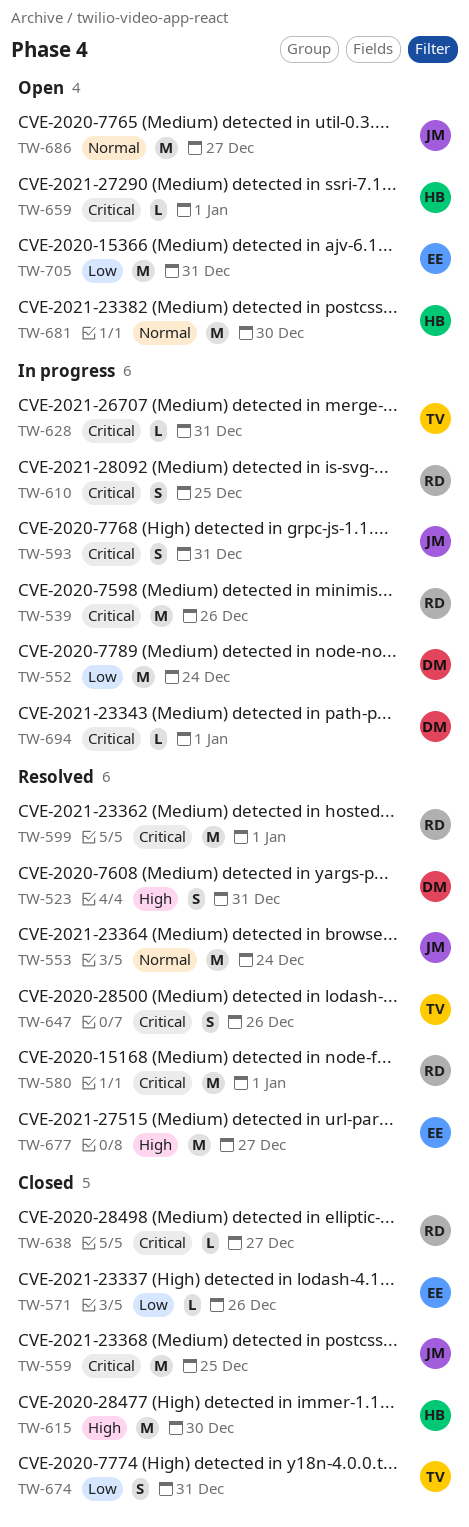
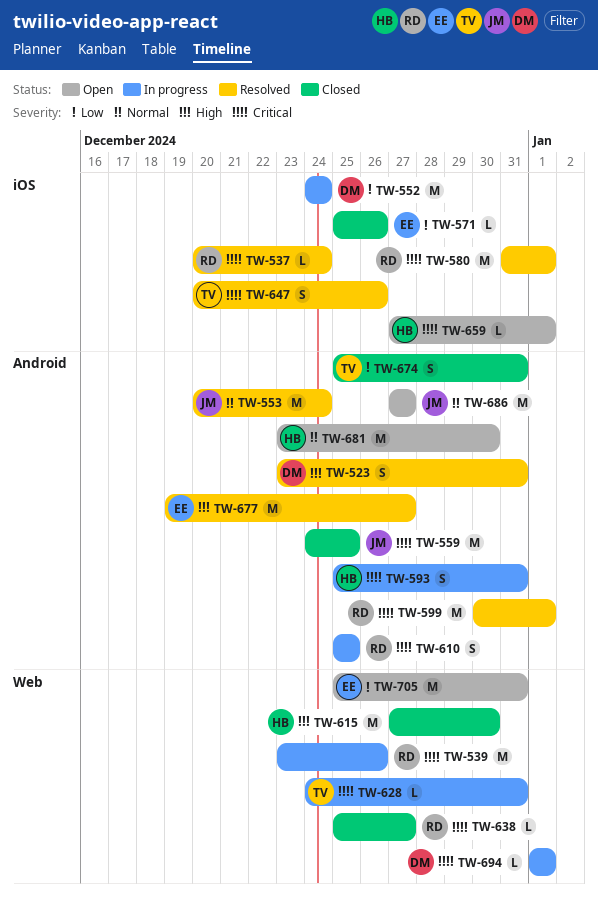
TW-537: none -> present
TW-593, owner: JM -> HB

